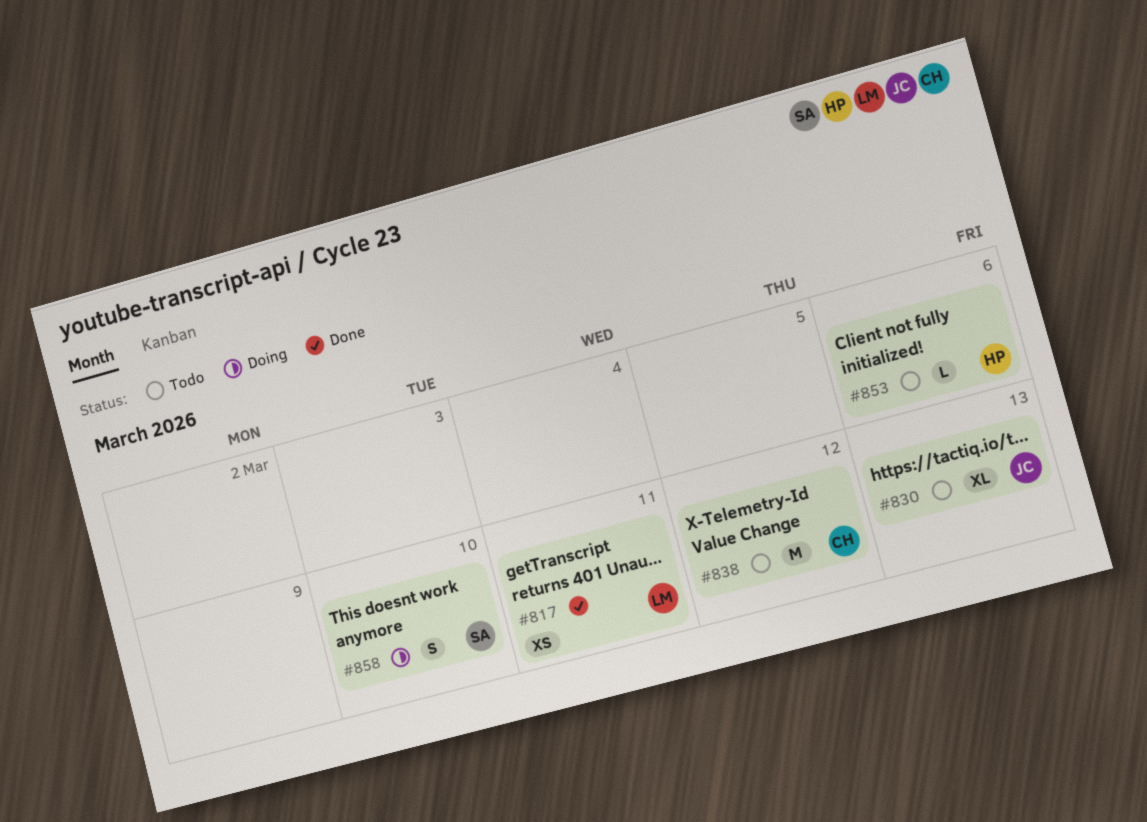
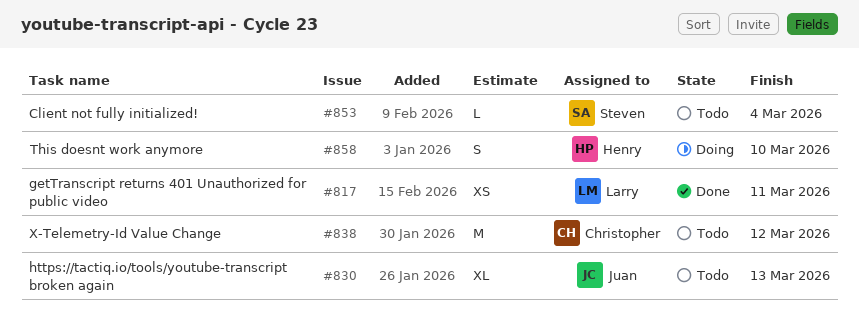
#853, owner: Henry -> Steven
#853, due: Mar 6 -> Mar 4
#858, owner: Steven -> Henry

